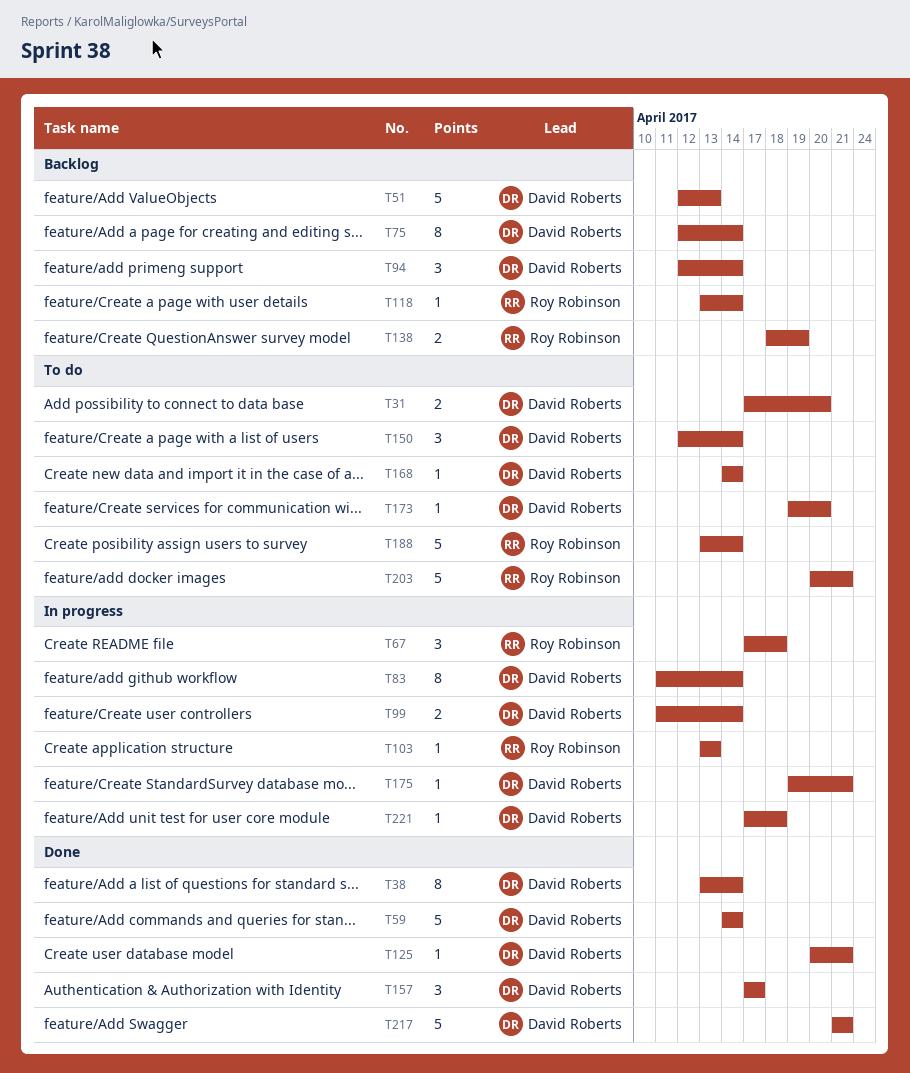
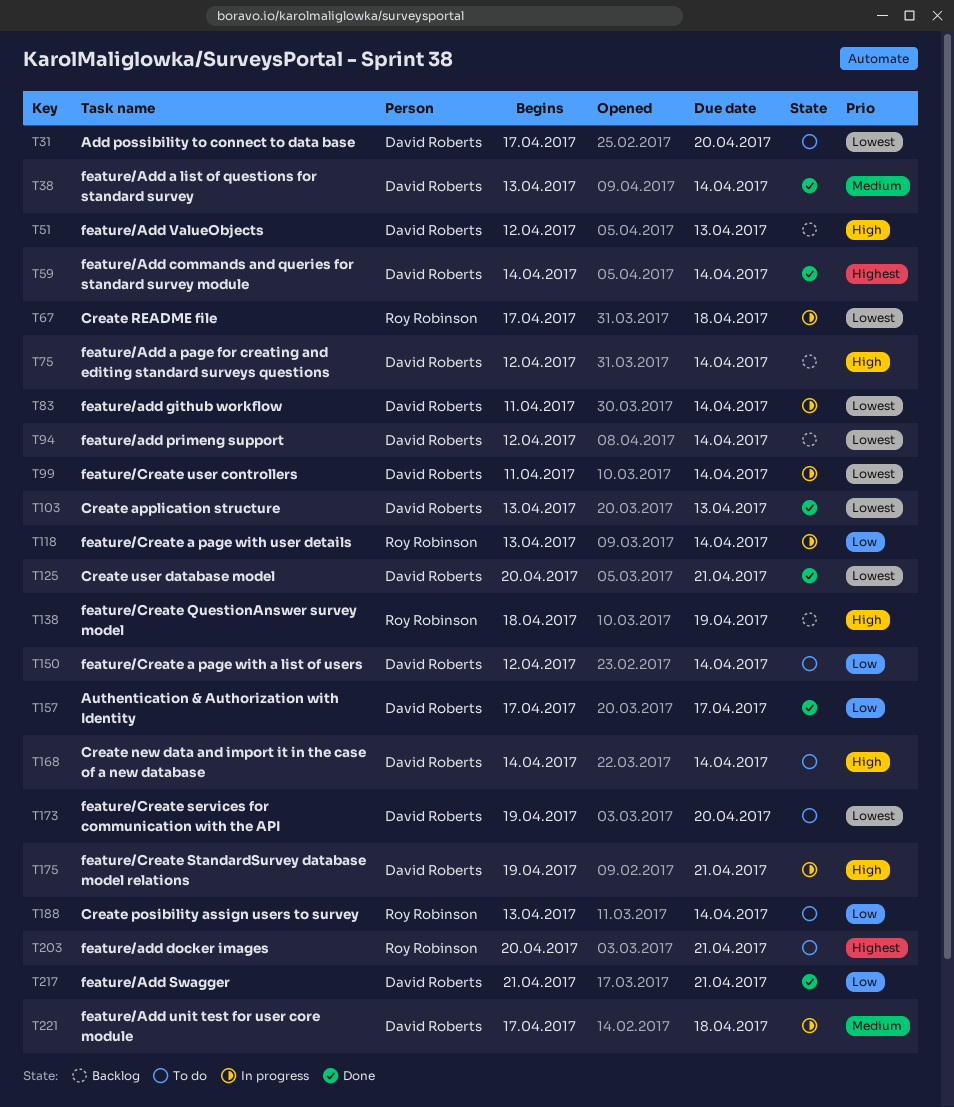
T103, status: In progress -> Done
T103, owner: Roy Robinson -> David Roberts
T118, status: Backlog -> In progress

